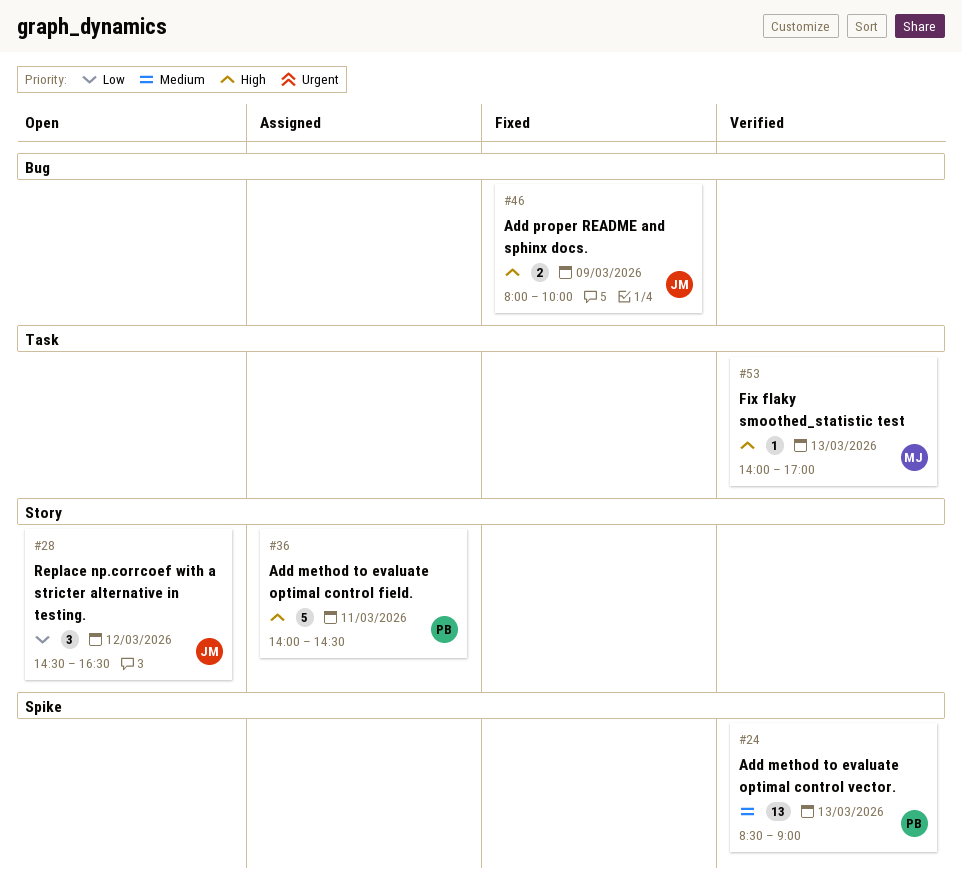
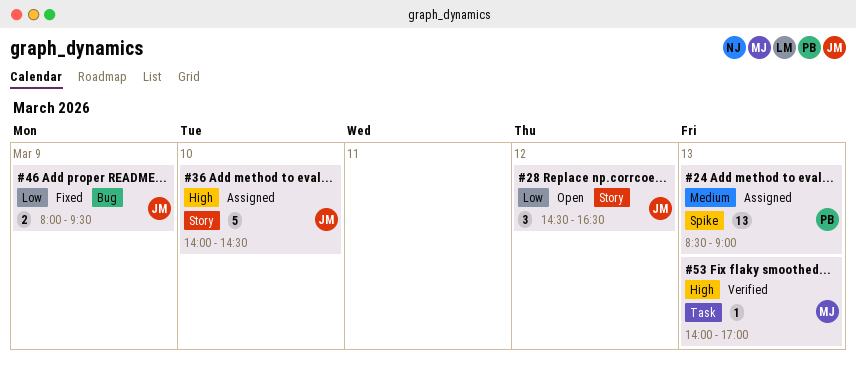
#24, status: Verified -> Assigned
#36, owner: PB -> JM
#36, day: Mar 11 -> Mar 10
#46, priority: High -> Low
#46, ends: 10:00 -> 09:30

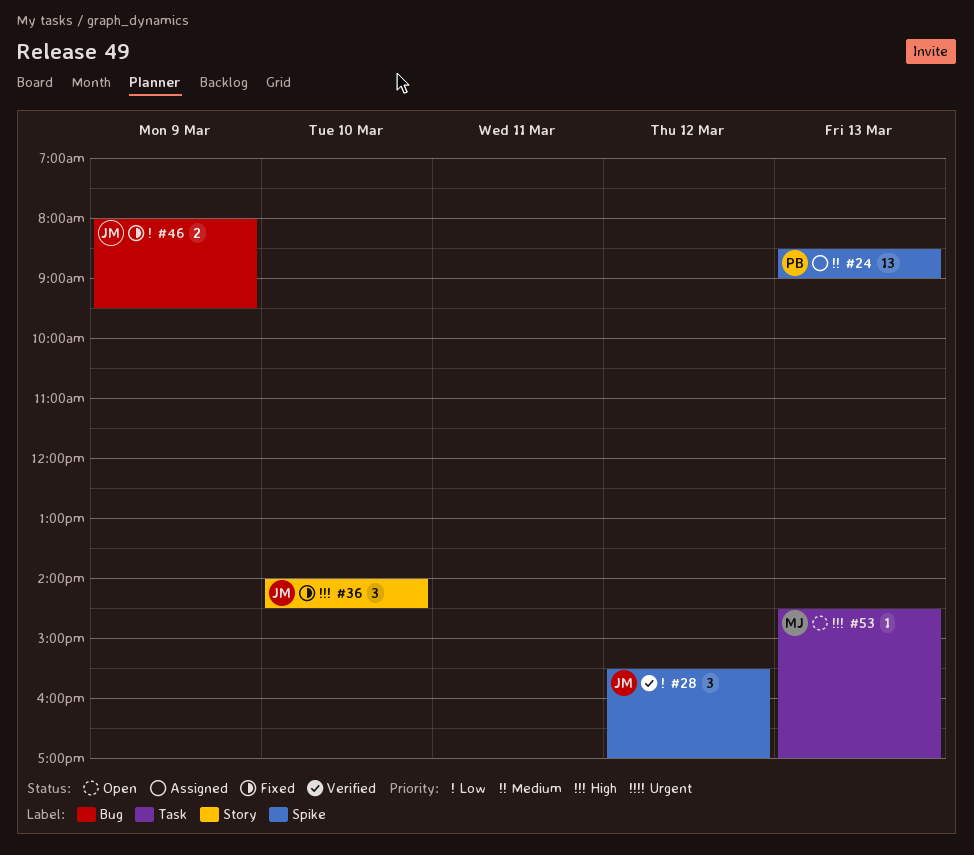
#28, status: Open -> Verified
#28, label: Story -> Spike
#28, begins: 14:30 -> 15:30
#28, ends: 16:30 -> 17:00
#36, status: Assigned -> Fixed
#36, estimate: 5 -> 3
#53, status: Verified -> Open
#53, begins: 14:00 -> 14:30

